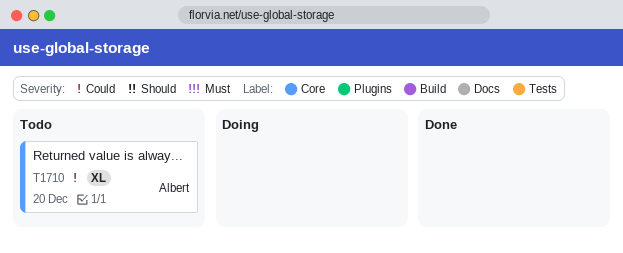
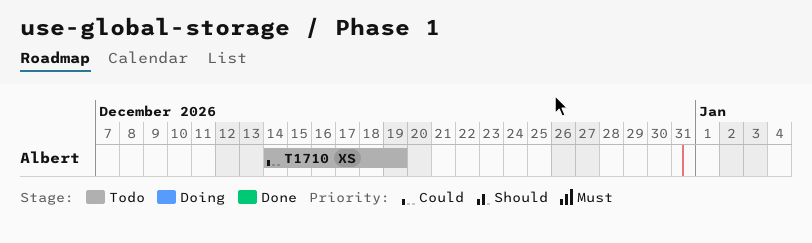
T1710, estimate: XL -> XS
T1710, due: Dec 20 -> Dec 19

